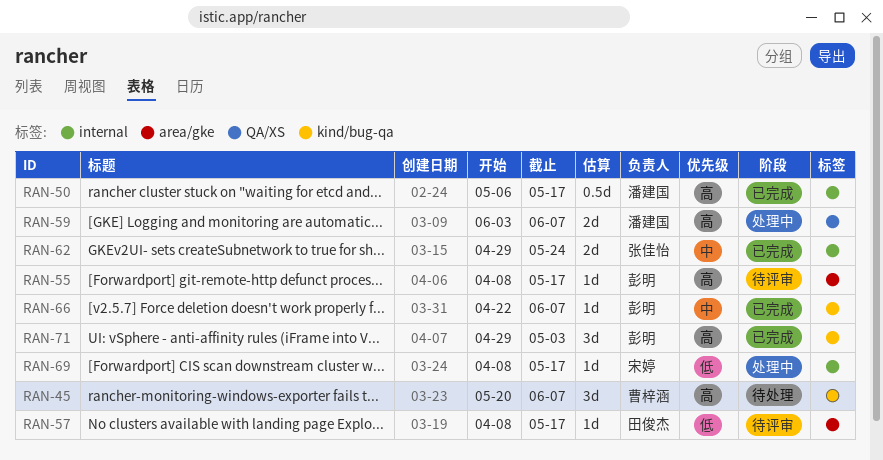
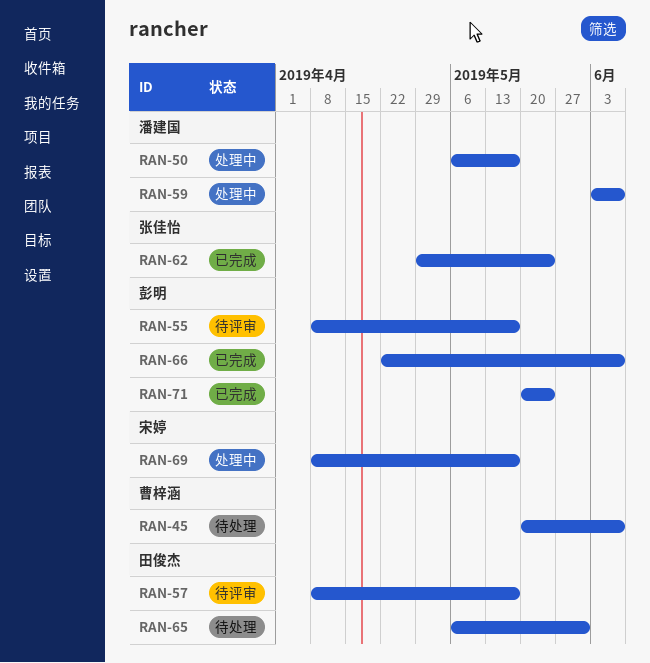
RAN-50, status: 已完成 -> 处理中
RAN-65: none -> present
RAN-71, start: Apr 29 -> May 20
RAN-71, due: May 3 -> May 24

